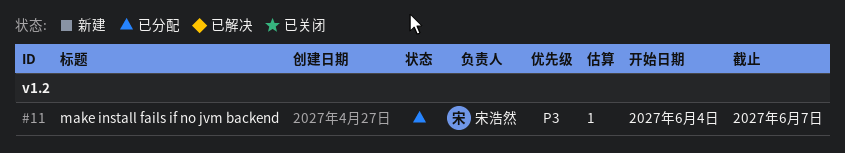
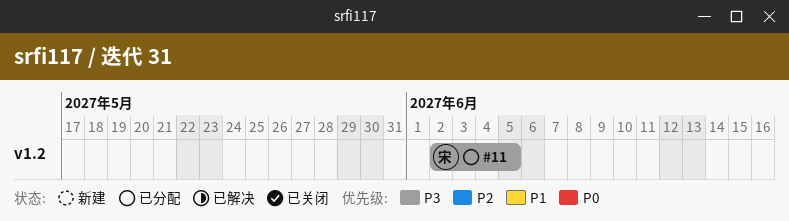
#11, start: Jun 4 -> Jun 2
#11, due: Jun 7 -> Jun 5

